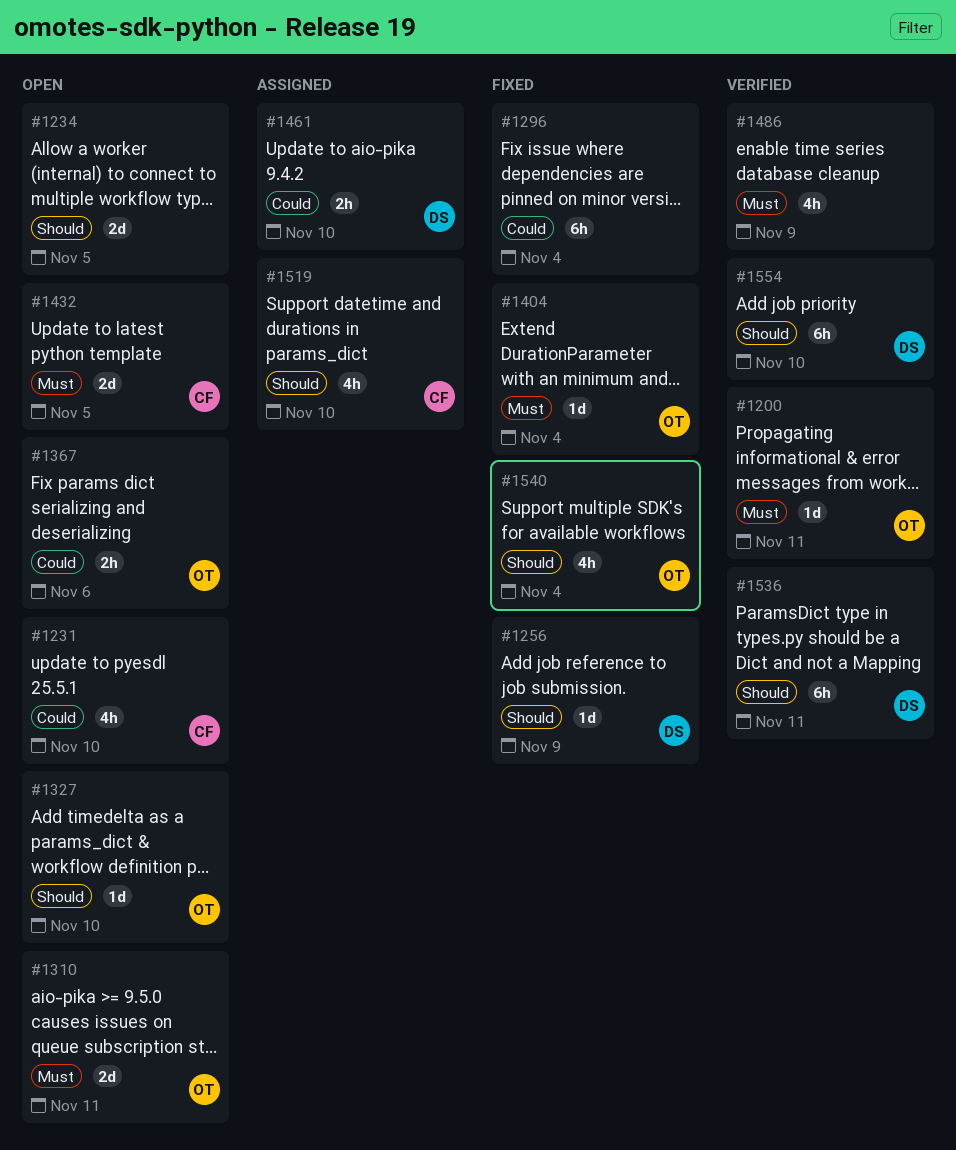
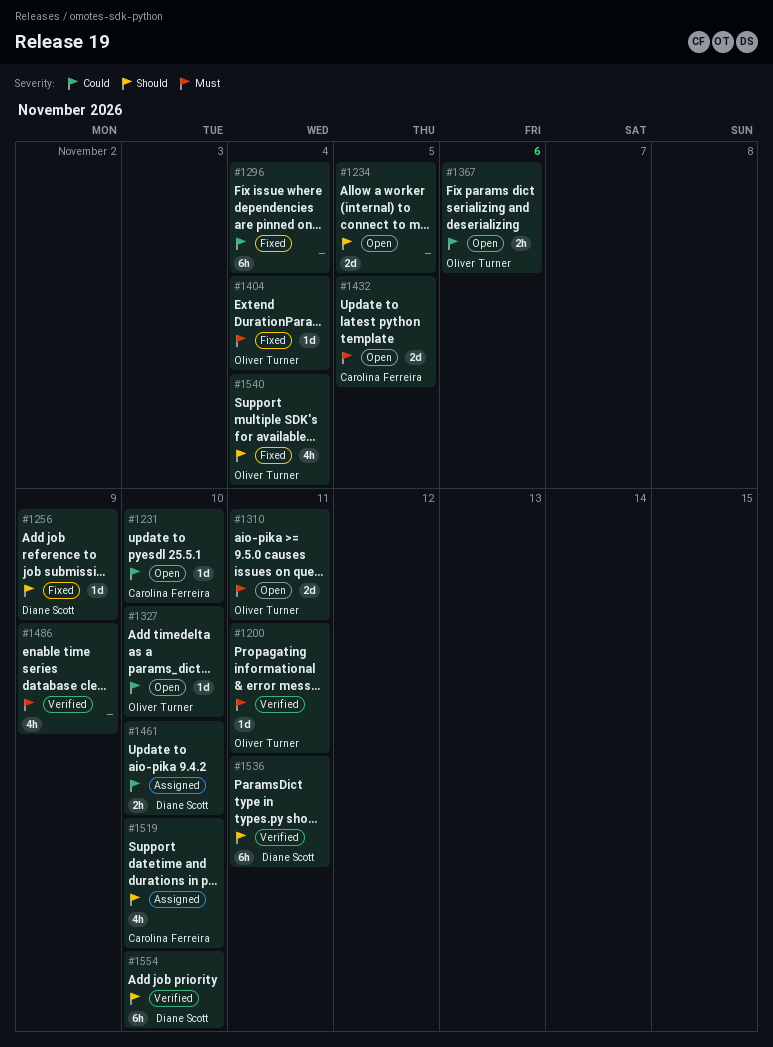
#1231, estimate: 4h -> 1d
#1327, priority: Should -> Could

